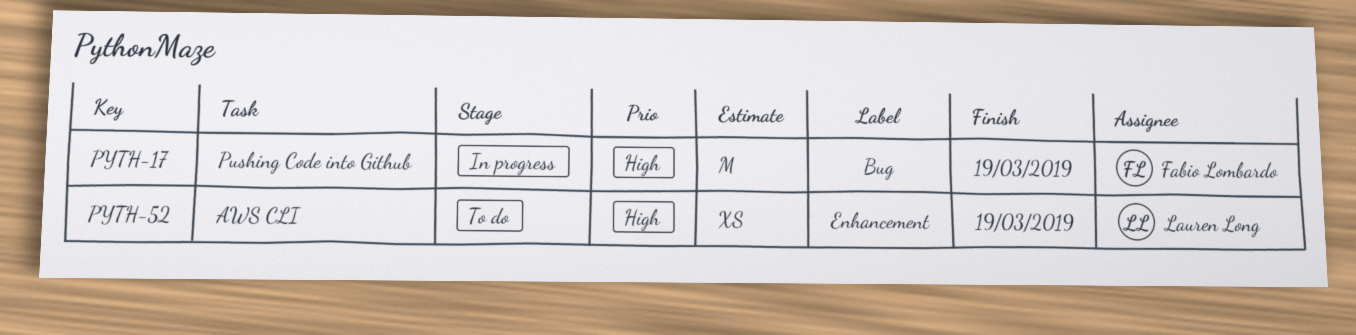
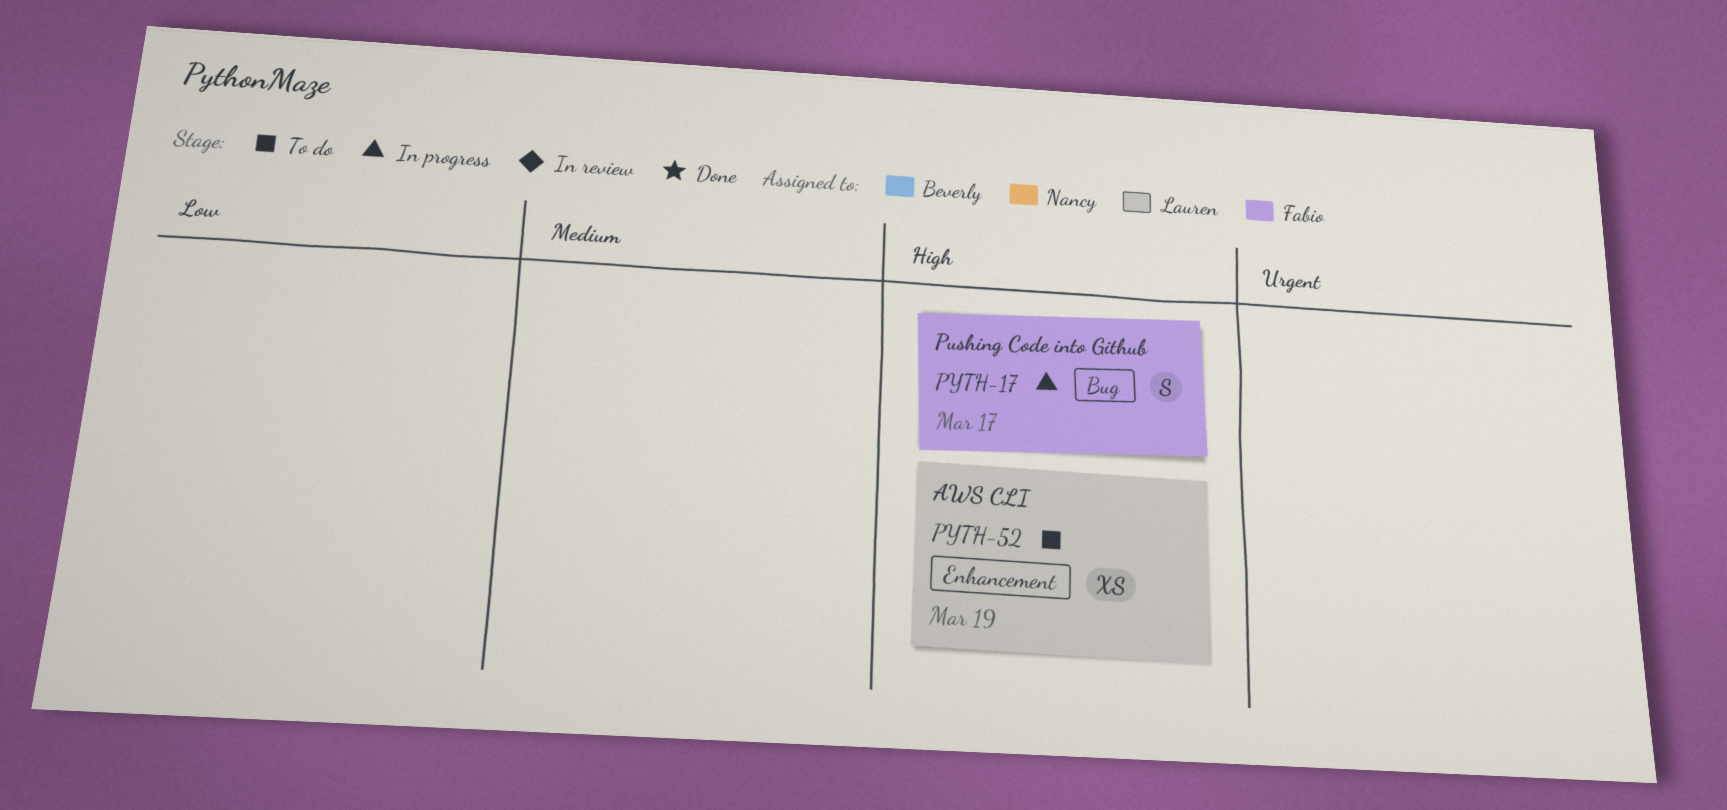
PYTH-17, estimate: M -> S
PYTH-17, due: Mar 19 -> Mar 17

